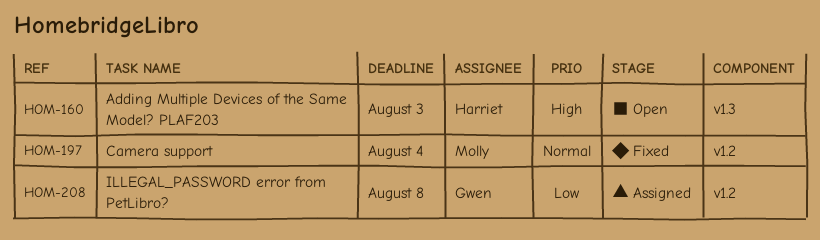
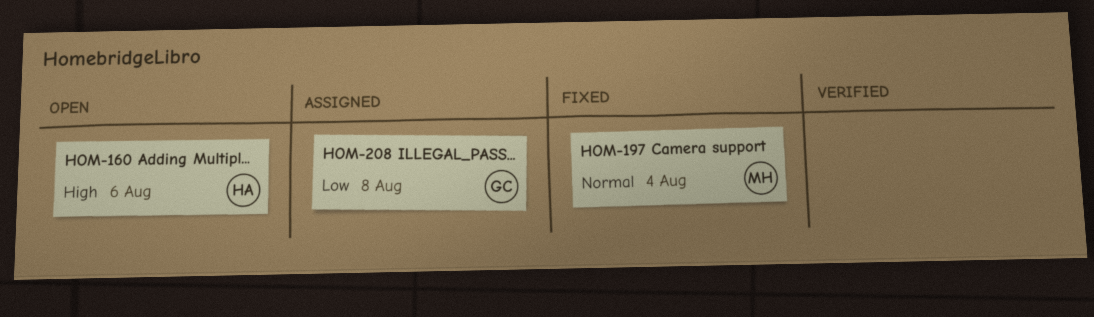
HOM-160, due: Aug 3 -> Aug 6

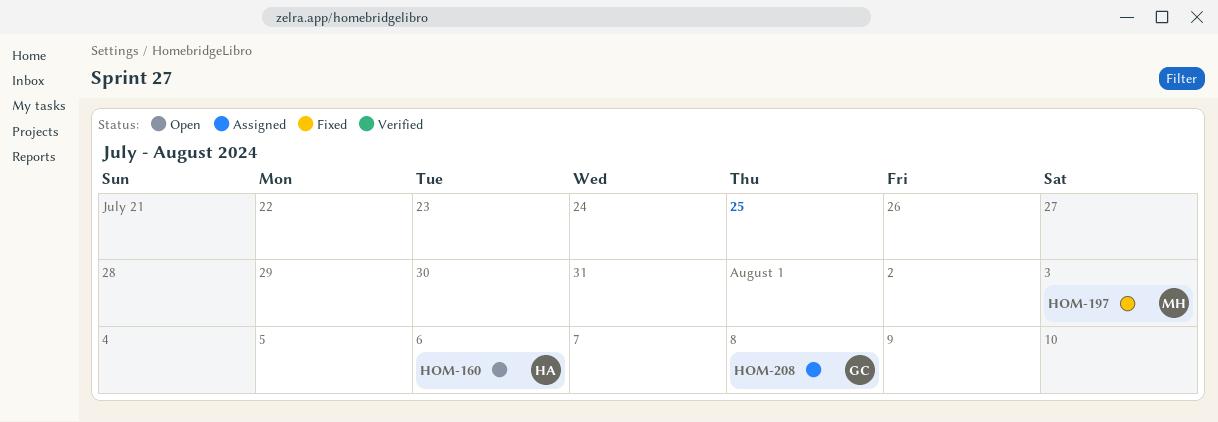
HOM-197, due: Aug 4 -> Aug 3

